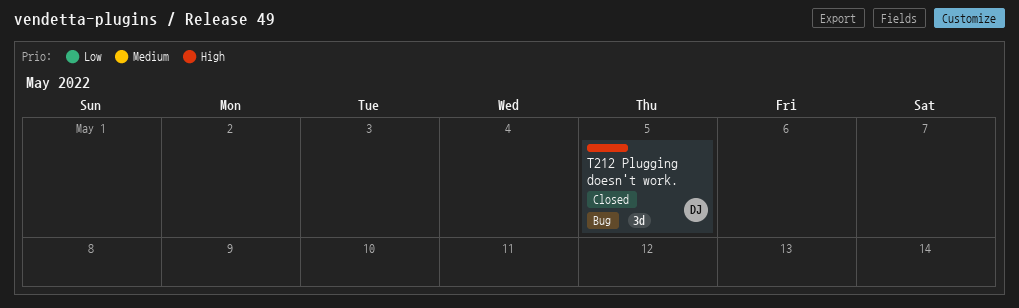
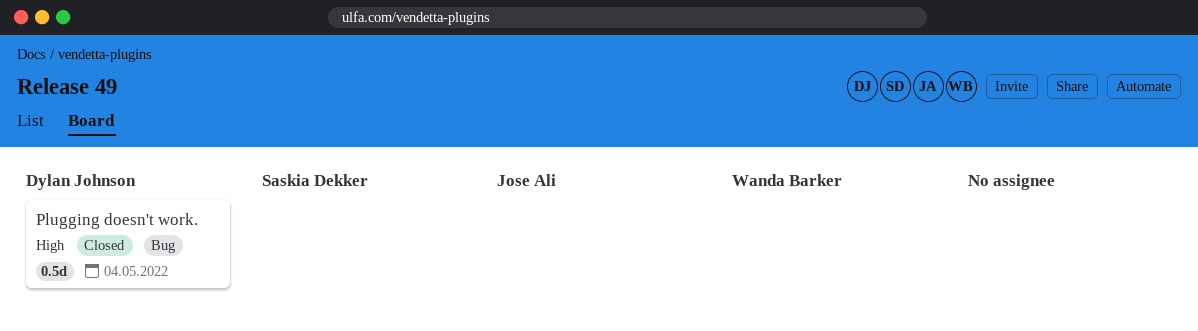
Plugging doesn't work., estimate: 3d -> 0.5d
Plugging doesn't work., due: May 5 -> May 4

